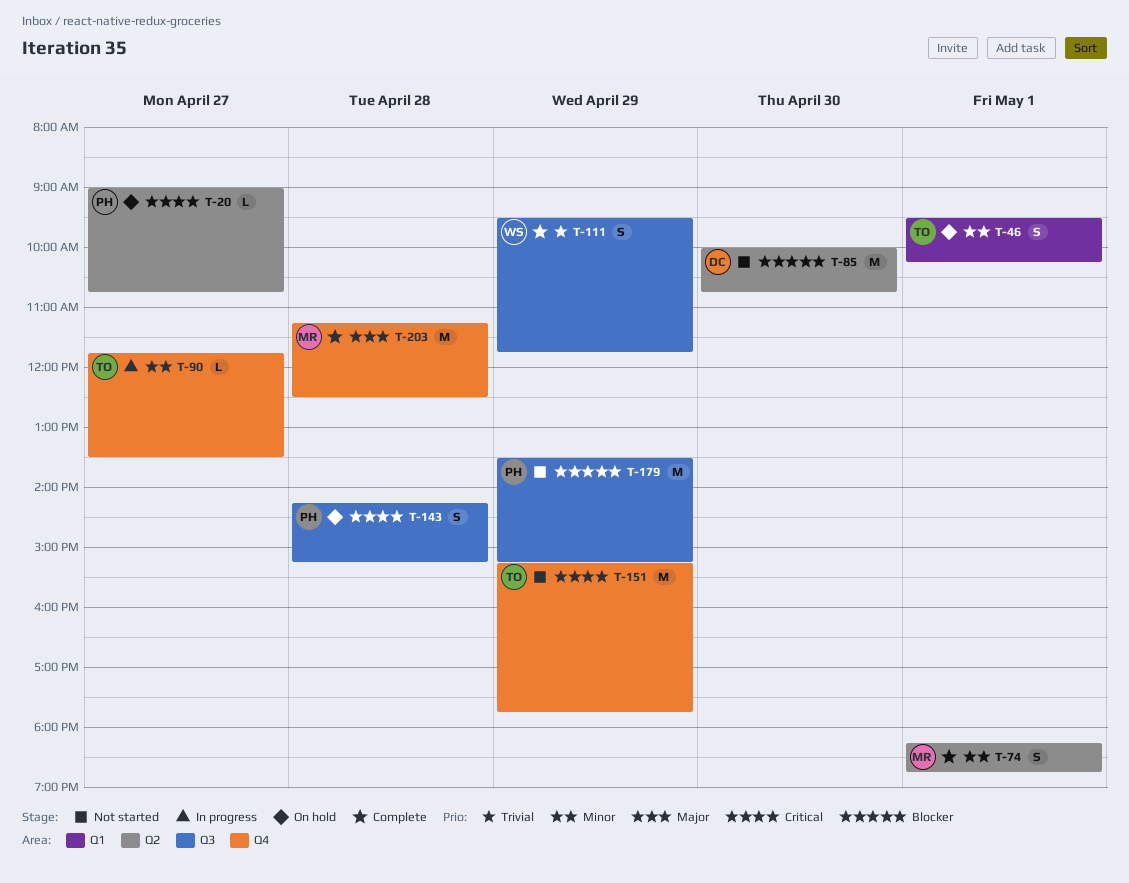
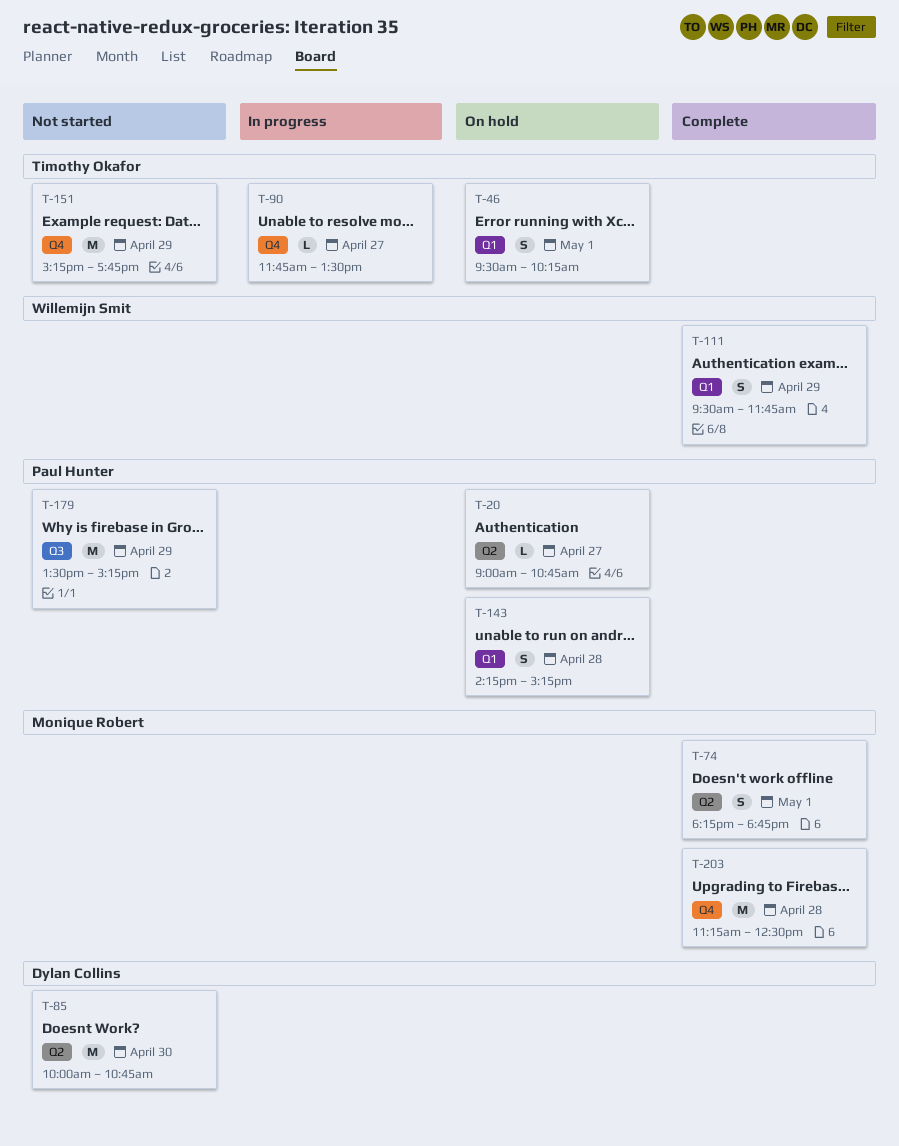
T-111, label: Q3 -> Q1
T-143, label: Q3 -> Q1

